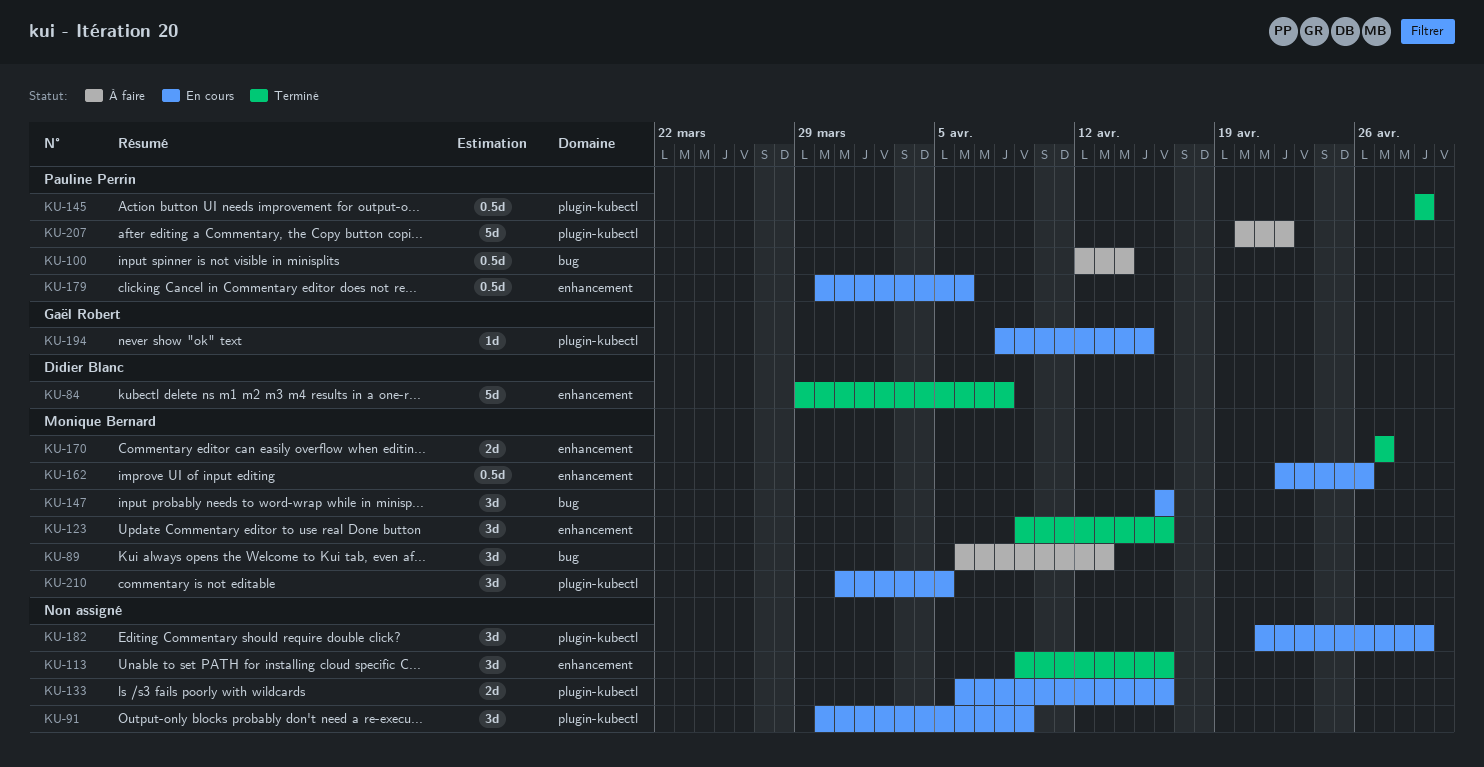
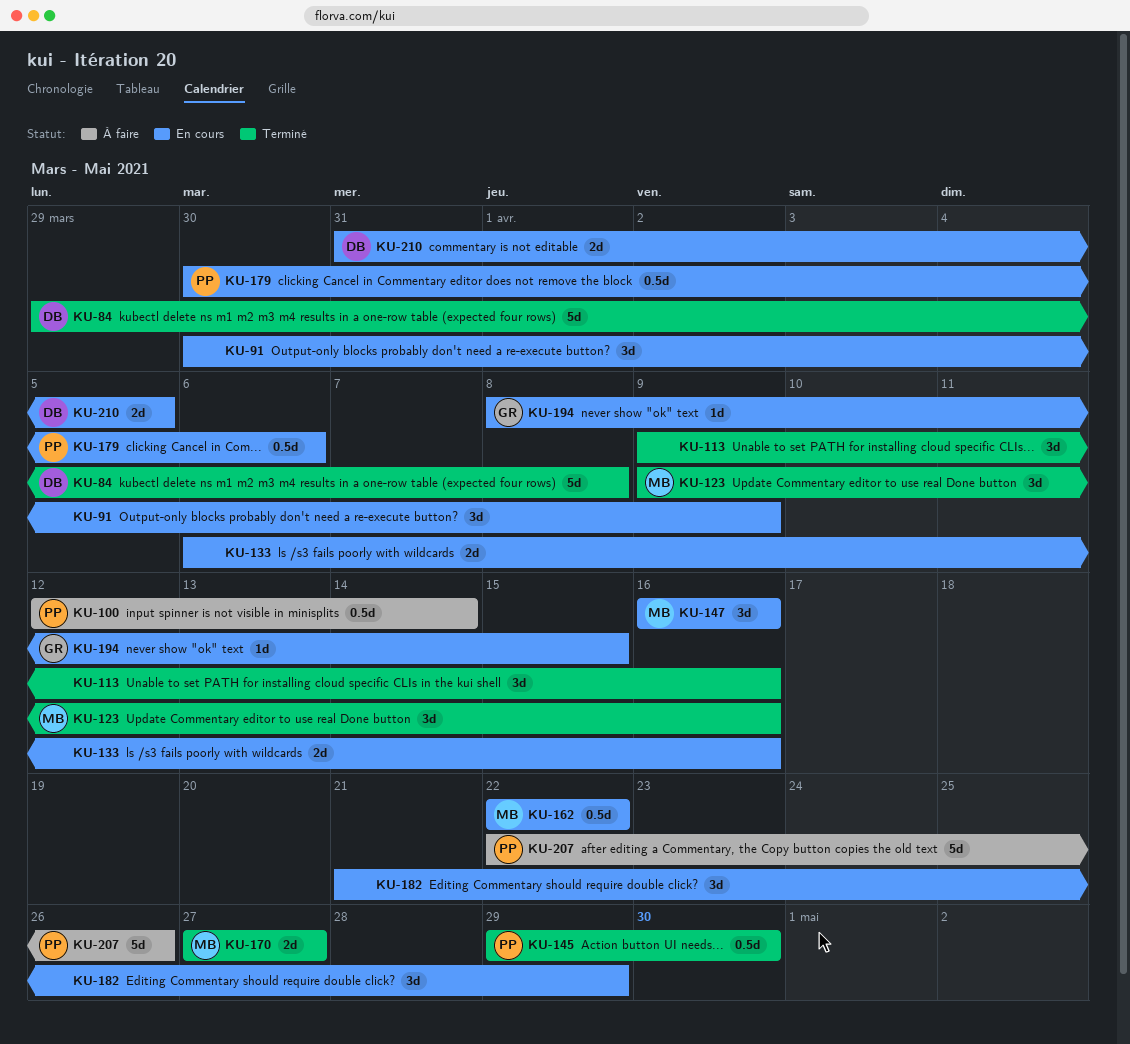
KU-89: present -> none
KU-145, due: Apr 29 -> Apr 30
KU-162, due: Apr 26 -> Apr 22
KU-207, start: Apr 20 -> Apr 22
KU-207, due: Apr 22 -> Apr 26
KU-210, owner: Monique Bernard -> Didier Blanc
KU-210, estimate: 3d -> 2d

